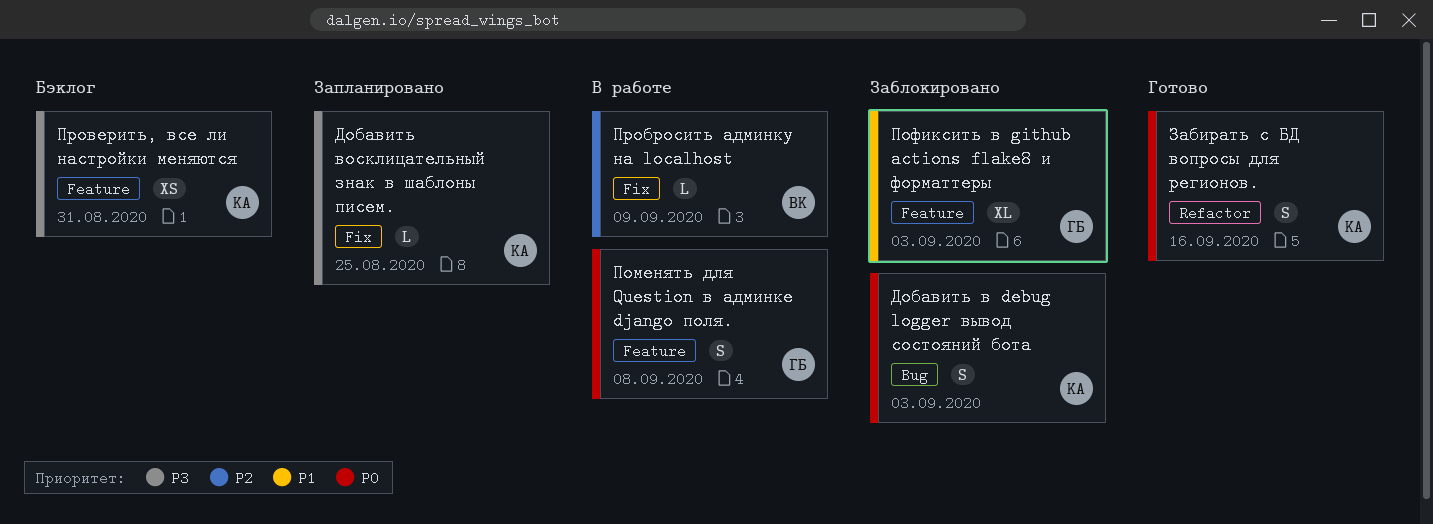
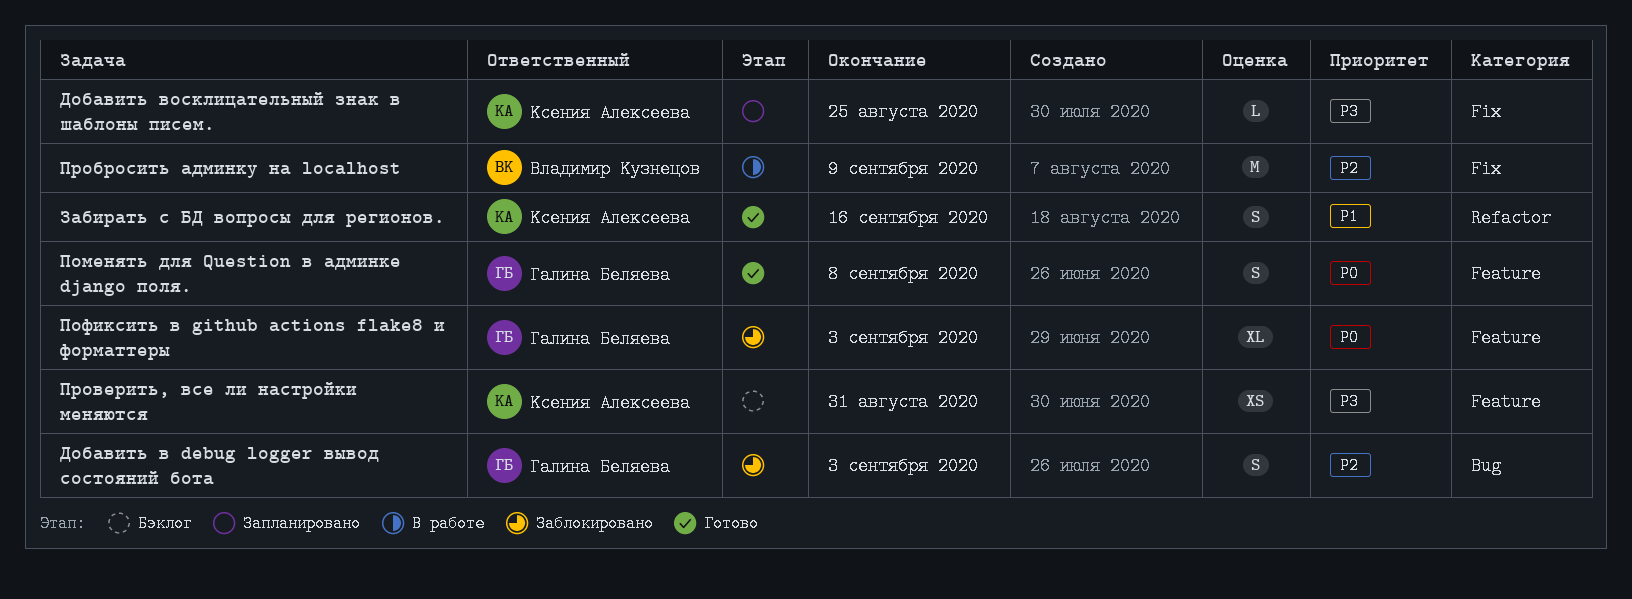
Добавить в debug logger вывод состояний бота, owner: Ксения Алексеева -> Галина Беляева
Добавить в debug logger вывод состояний бота, priority: P0 -> P2
Забирать с БД вопросы для регионов., priority: P0 -> P1
Поменять для Question в админке django поля., status: В работе -> Готово
Пофиксить в github actions flake8 и форматтеры, priority: P1 -> P0
Пробросить админку на localhost, estimate: L -> M

